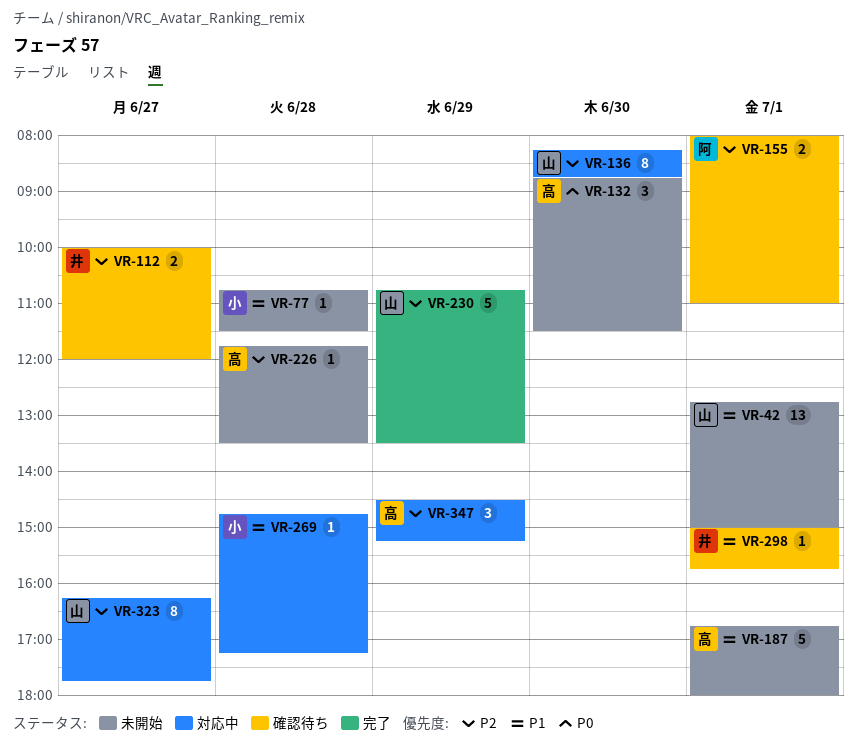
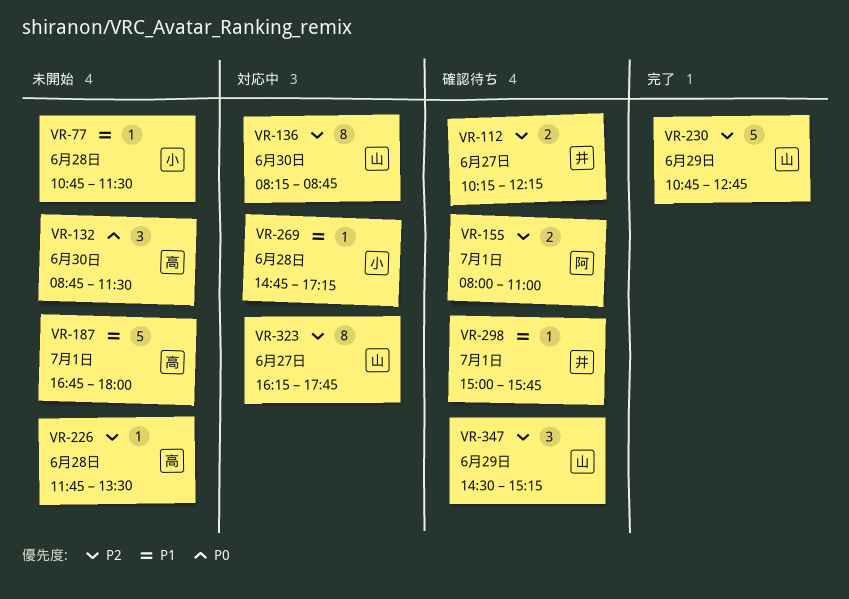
VR-42: present -> none
VR-112, begins: 10:00 -> 10:15
VR-112, ends: 12:00 -> 12:15
VR-230, ends: 13:30 -> 12:45
VR-347, status: 対応中 -> 確認待ち
VR-347, owner: 高 -> 山

